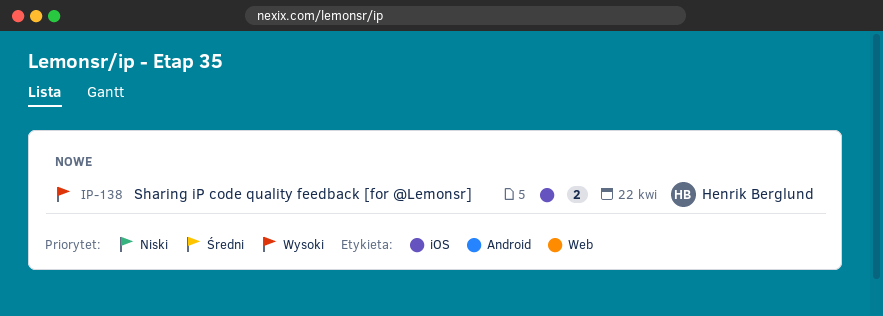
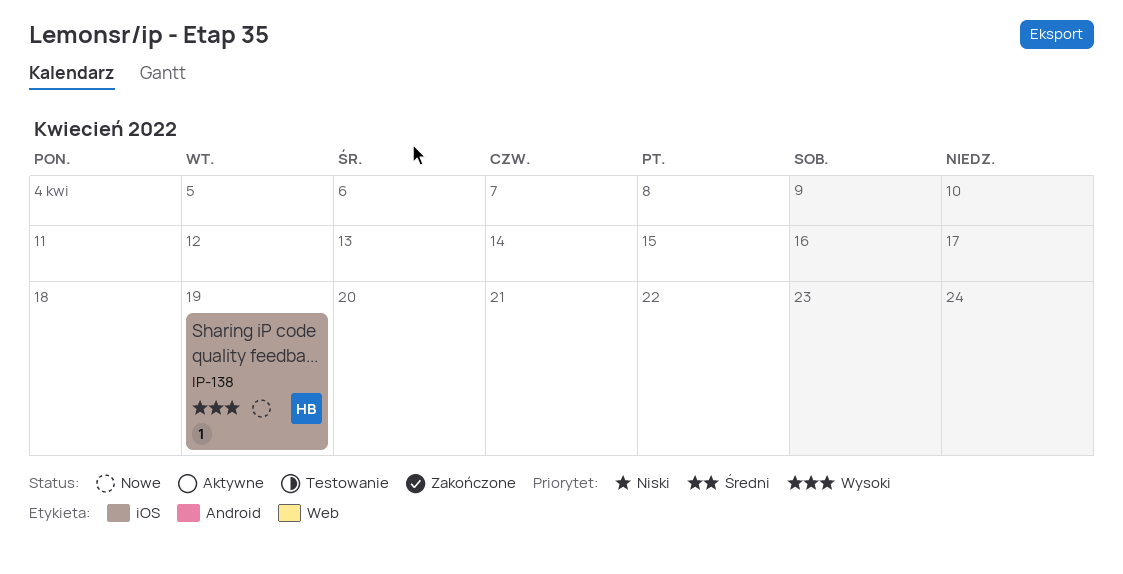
IP-138, estimate: 2 -> 1
IP-138, due: Apr 22 -> Apr 19

